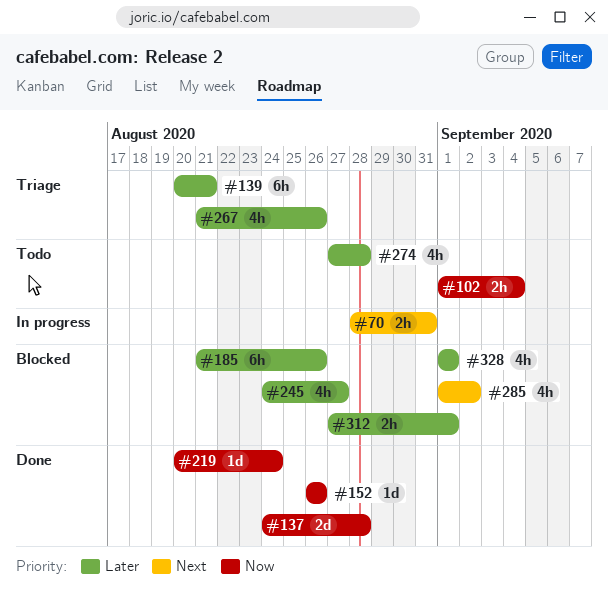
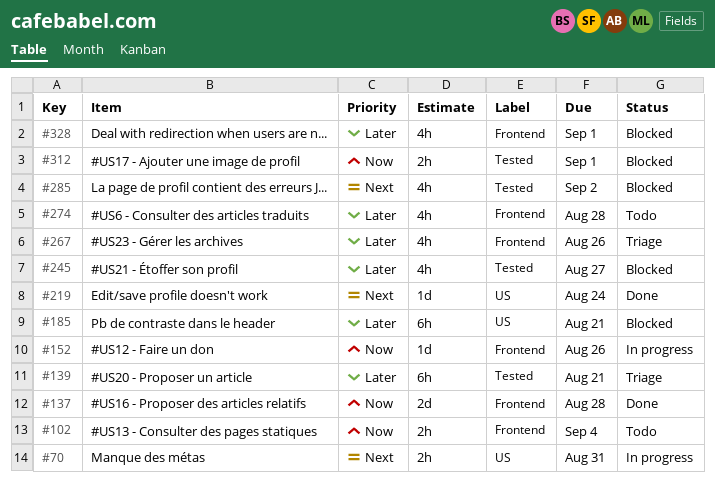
#152, status: Done -> In progress
#185, due: Aug 26 -> Aug 21
#219, priority: Now -> Next
#312, priority: Later -> Now

